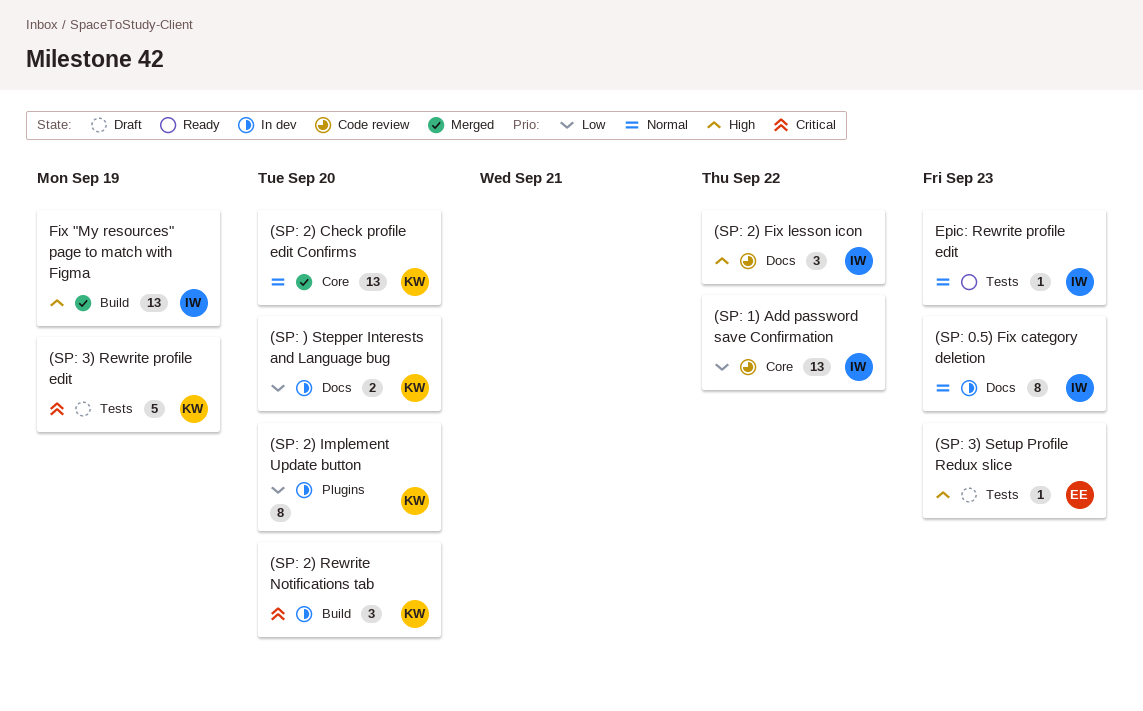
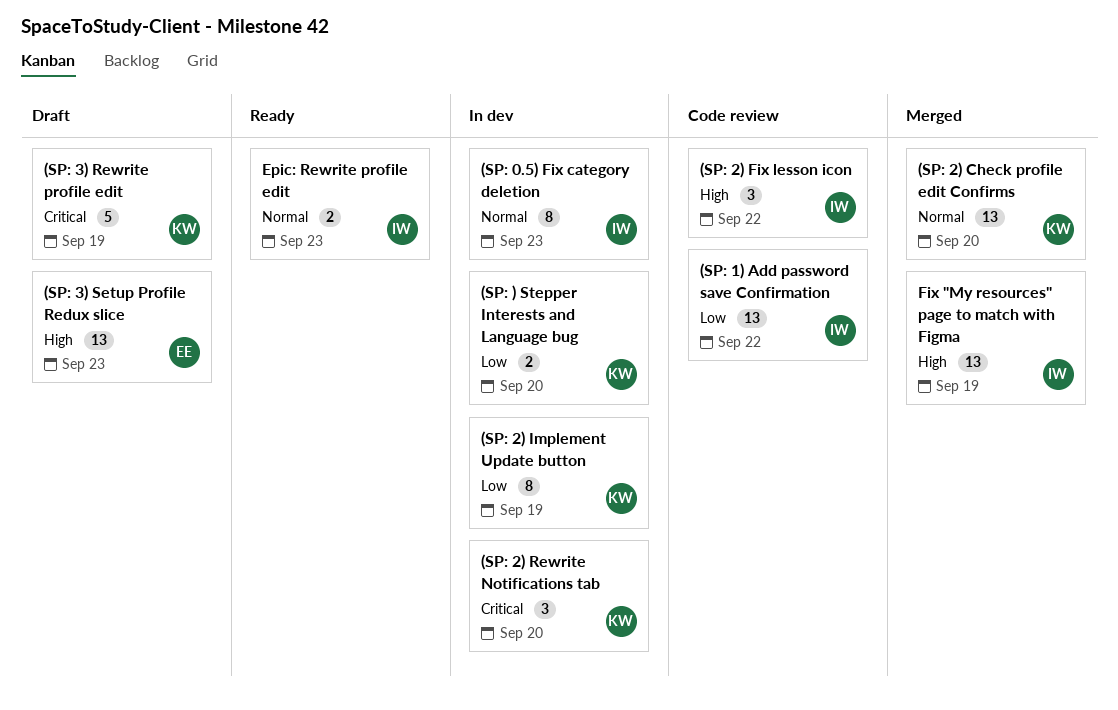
(SP: 2) Implement Update button, due: Sep 20 -> Sep 19
(SP: 3) Setup Profile Redux slice, estimate: 1 -> 13
Epic: Rewrite profile edit, estimate: 1 -> 2

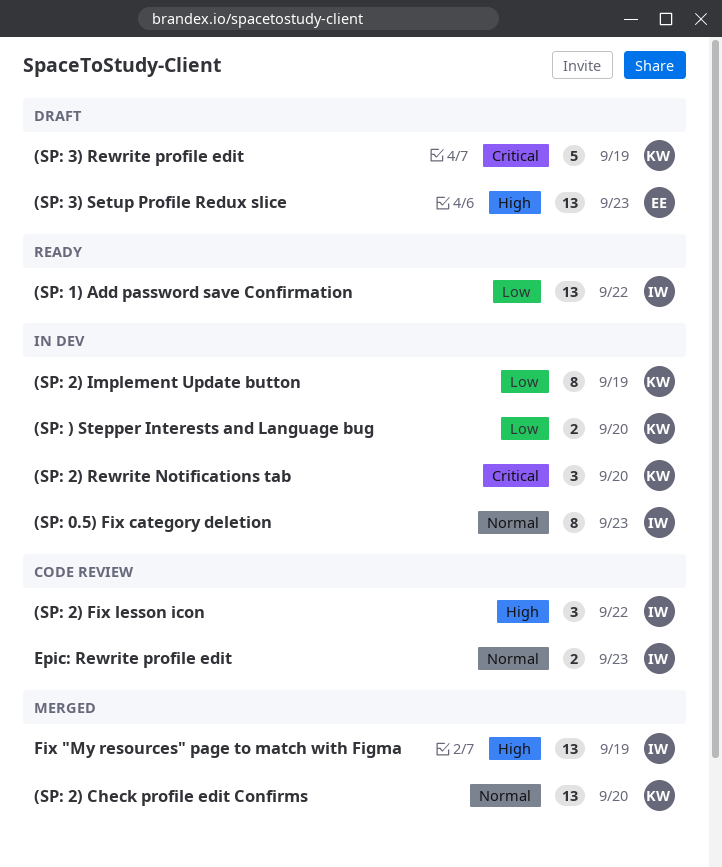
(SP: 1) Add password save Confirmation, status: Code review -> Ready
Epic: Rewrite profile edit, status: Ready -> Code review

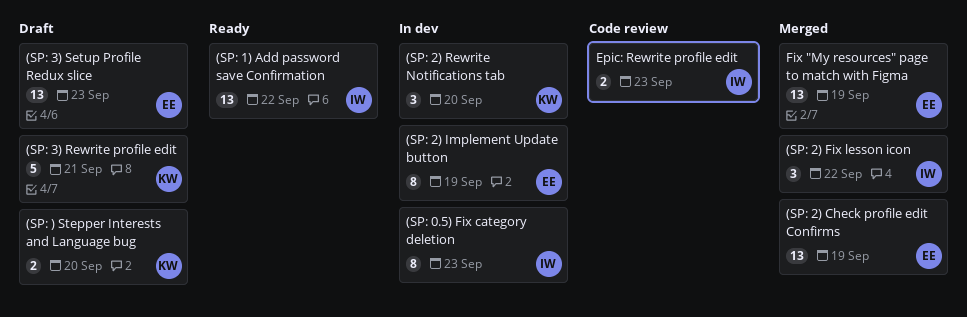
(SP: ) Stepper Interests and Language bug, status: In dev -> Draft
(SP: 2) Check profile edit Confirms, owner: KW -> EE
(SP: 2) Check profile edit Confirms, due: Sep 20 -> Sep 19
(SP: 2) Fix lesson icon, status: Code review -> Merged
(SP: 2) Implement Update button, owner: KW -> EE
(SP: 3) Rewrite profile edit, due: Sep 19 -> Sep 21
Fix "My resources" page to match with Figma, owner: IW -> EE

